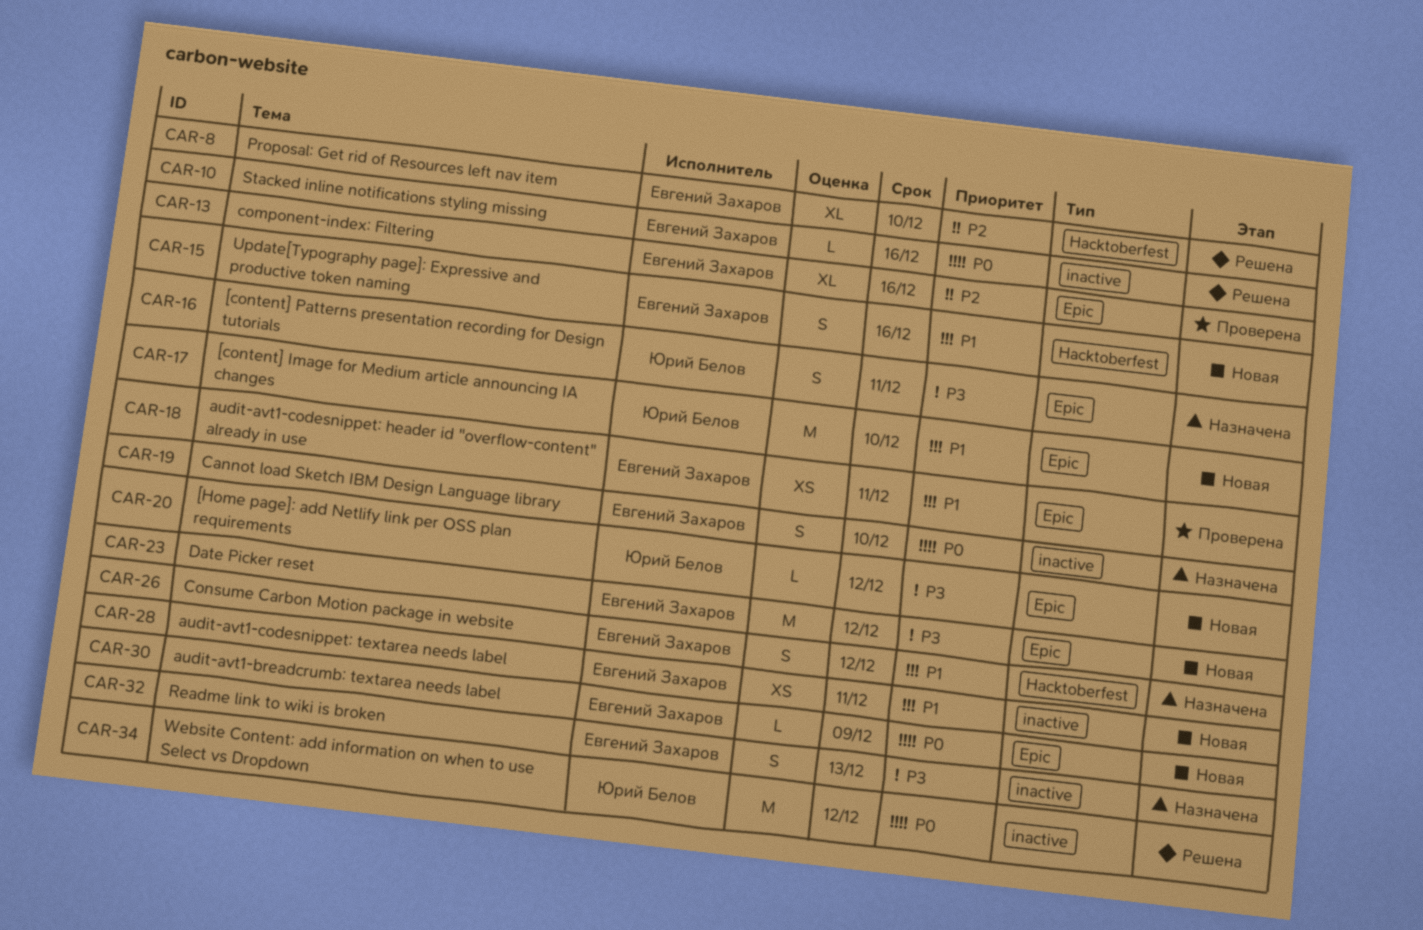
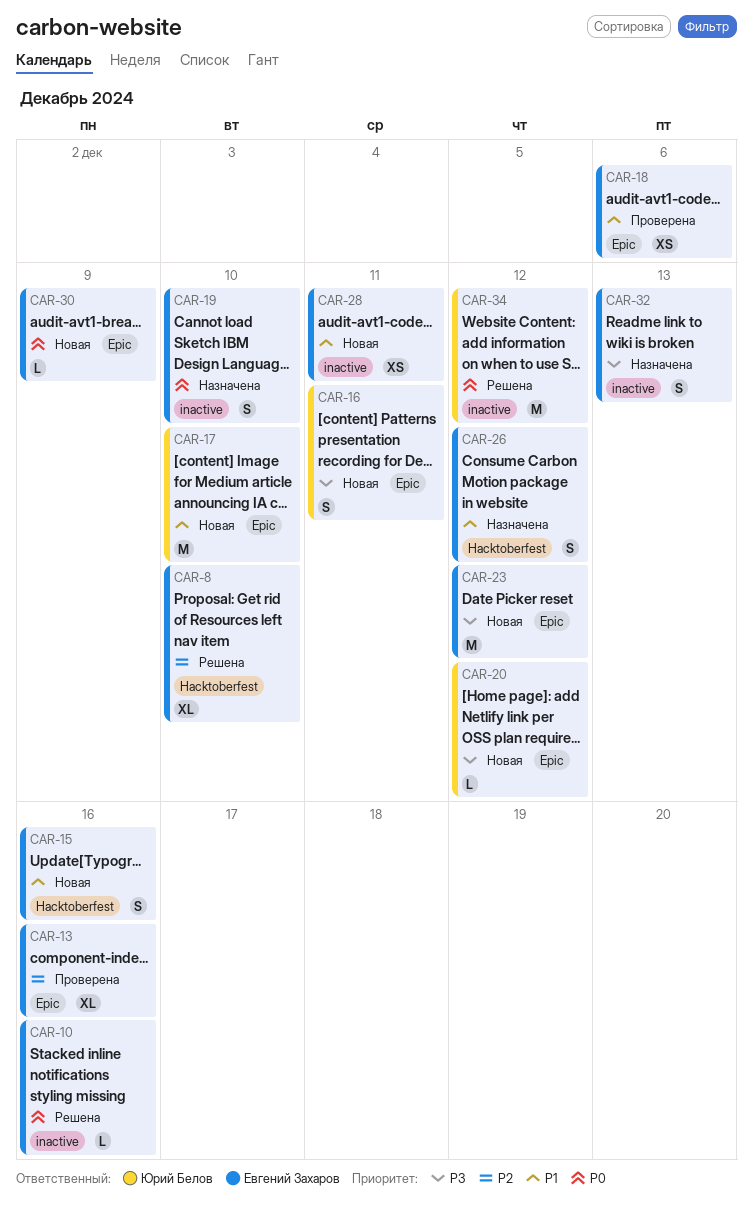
CAR-16, status: Назначена -> Новая
CAR-18, due: Dec 11 -> Dec 6

